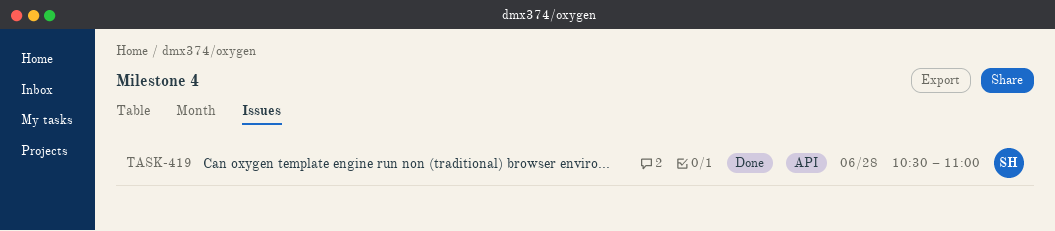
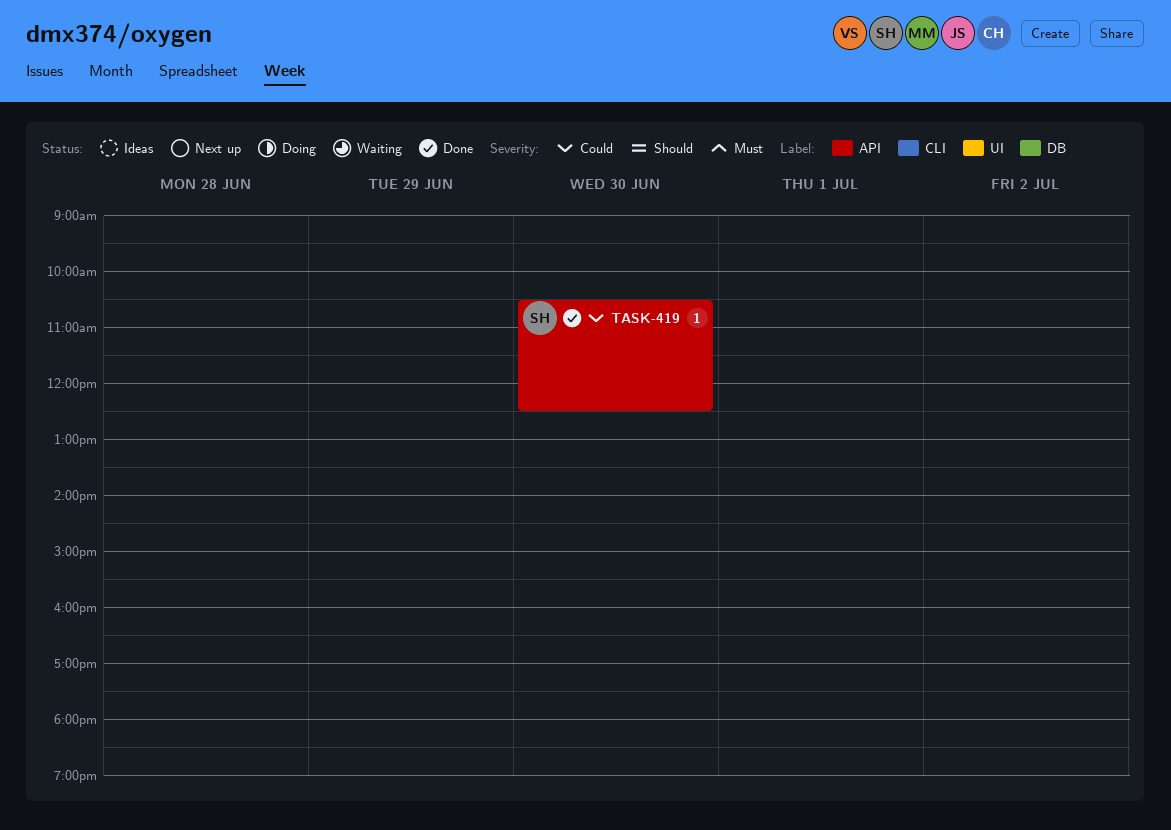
TASK-419, day: Jun 28 -> Jun 30
TASK-419, ends: 11:00 -> 12:30

